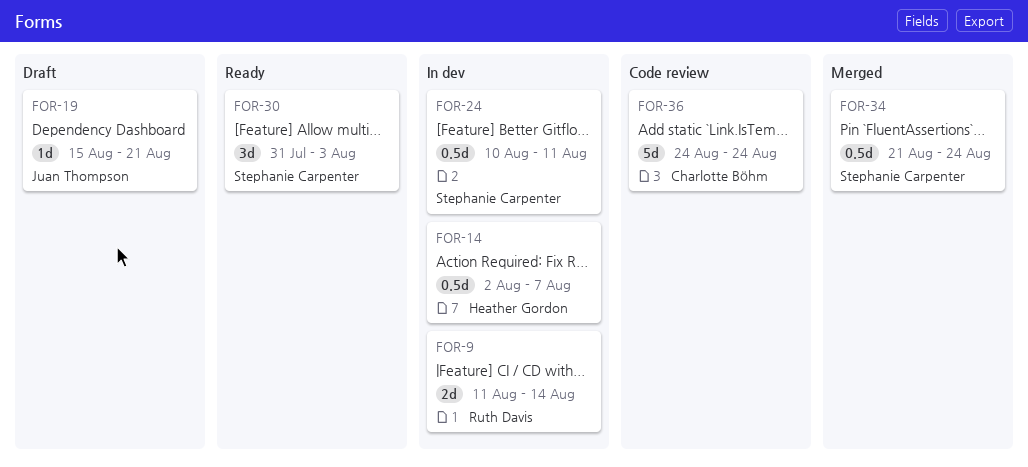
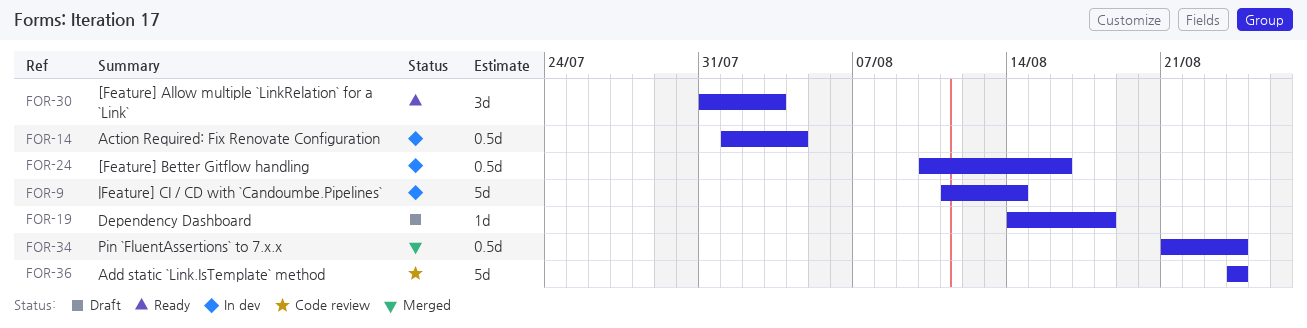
FOR-9, estimate: 2d -> 5d
FOR-14, start: Aug 2 -> Aug 1
FOR-14, due: Aug 7 -> Aug 4
FOR-19, start: Aug 15 -> Aug 14
FOR-19, due: Aug 21 -> Aug 18
FOR-24, due: Aug 11 -> Aug 16

